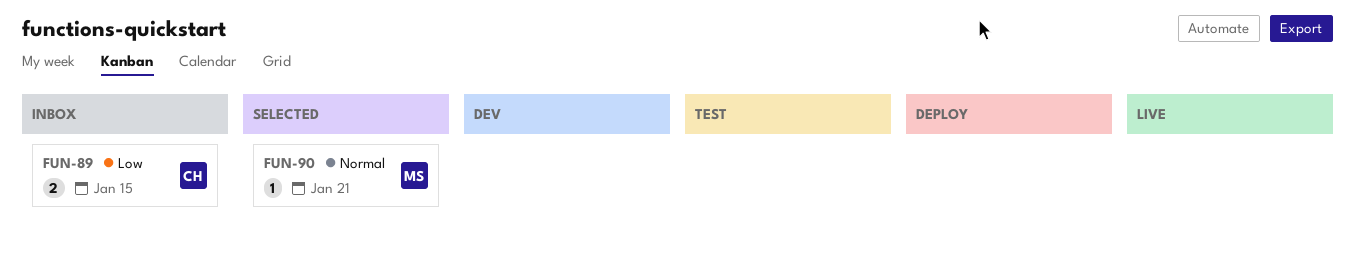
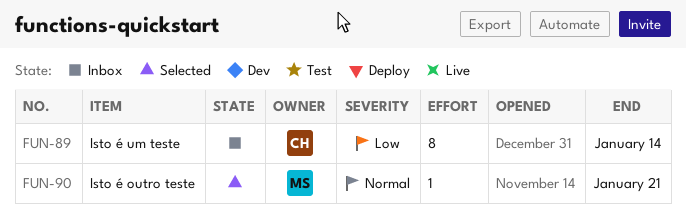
FUN-89, estimate: 2 -> 8
FUN-89, due: Jan 15 -> Jan 14

